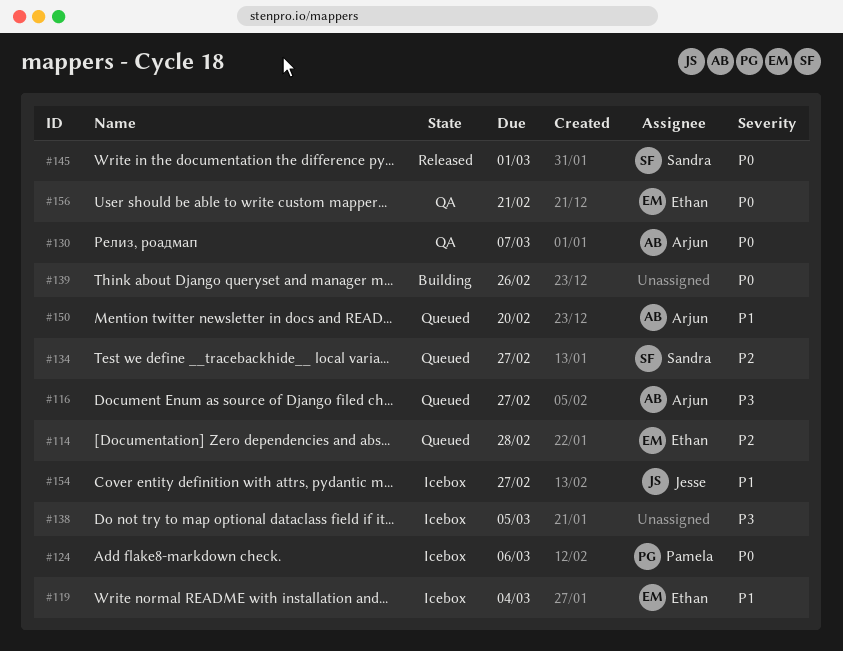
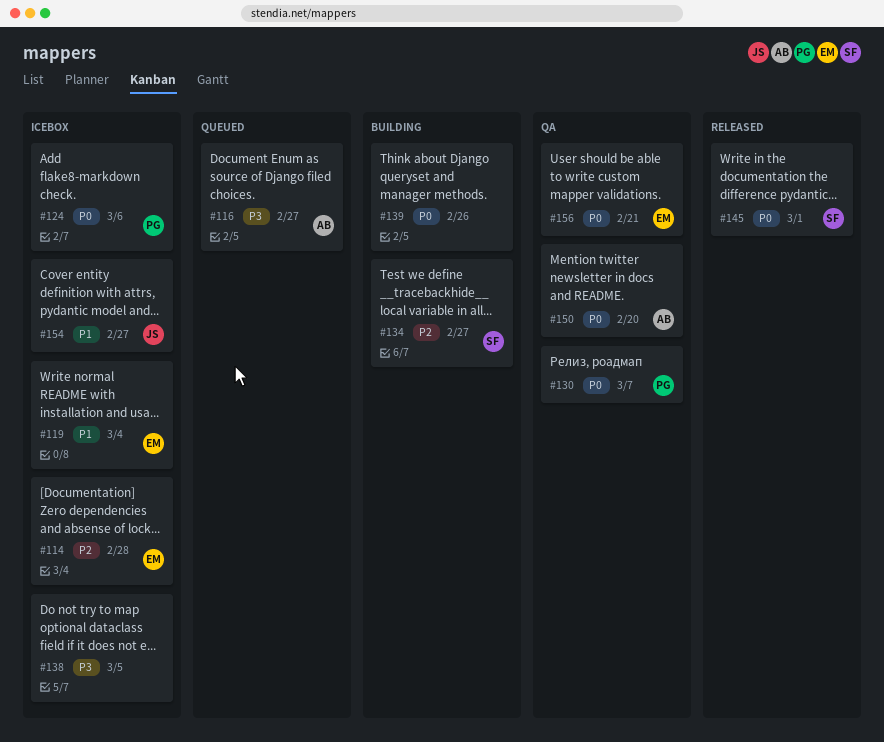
#114, status: Queued -> Icebox
#130, owner: Arjun -> Pamela
#134, status: Queued -> Building
#150, status: Queued -> QA
#150, priority: P1 -> P0

